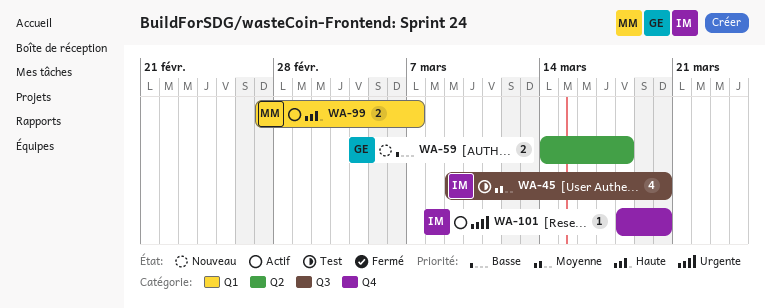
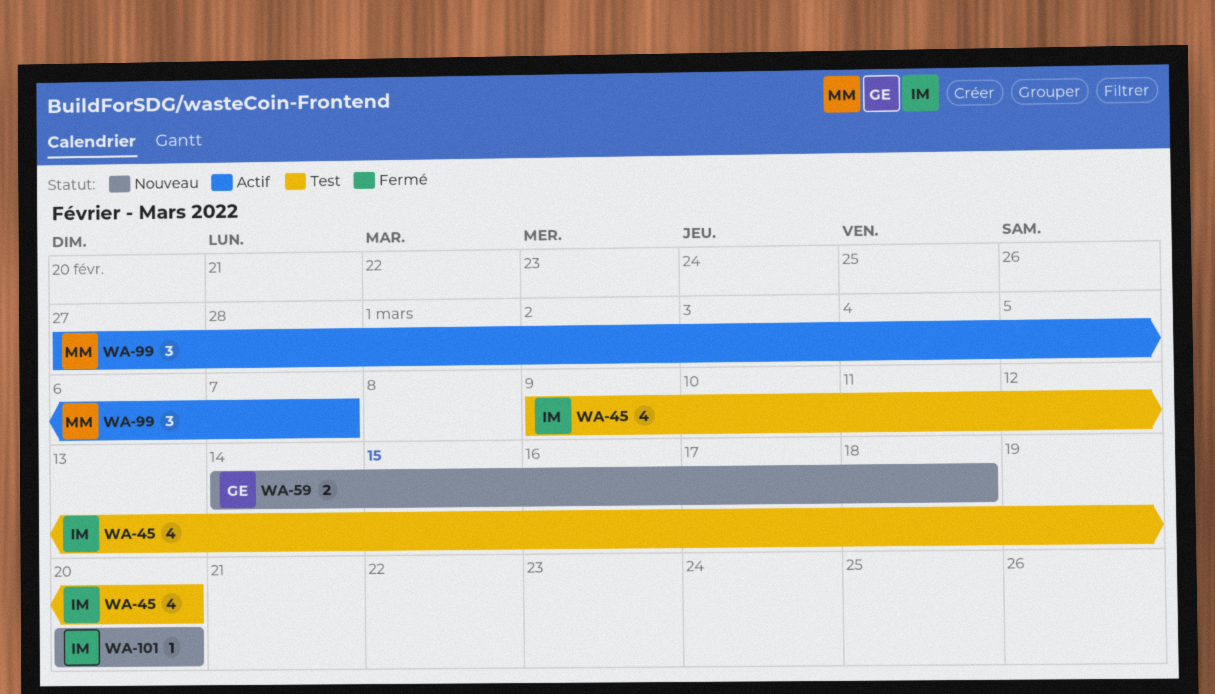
WA-99, estimate: 2 -> 3
WA-101, status: Actif -> Nouveau
WA-101, start: Mar 18 -> Mar 20

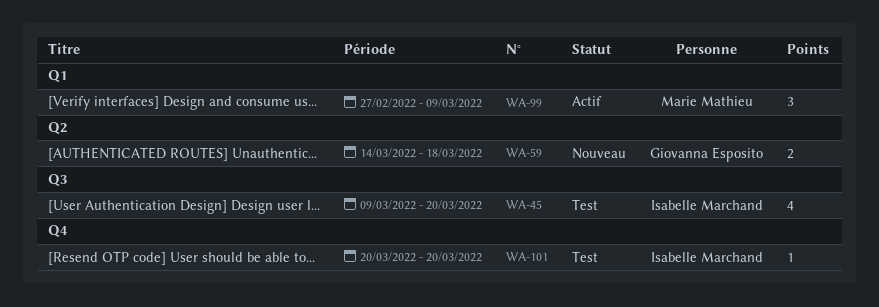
WA-99, due: Mar 7 -> Mar 9
WA-101, status: Nouveau -> Test

